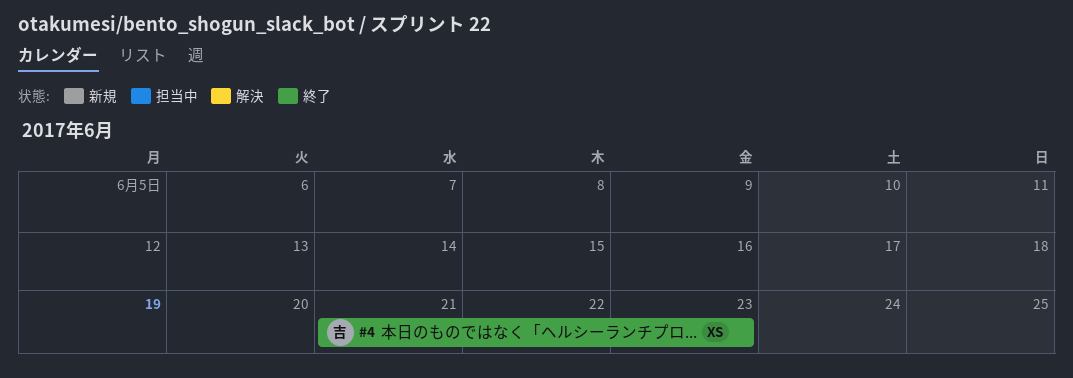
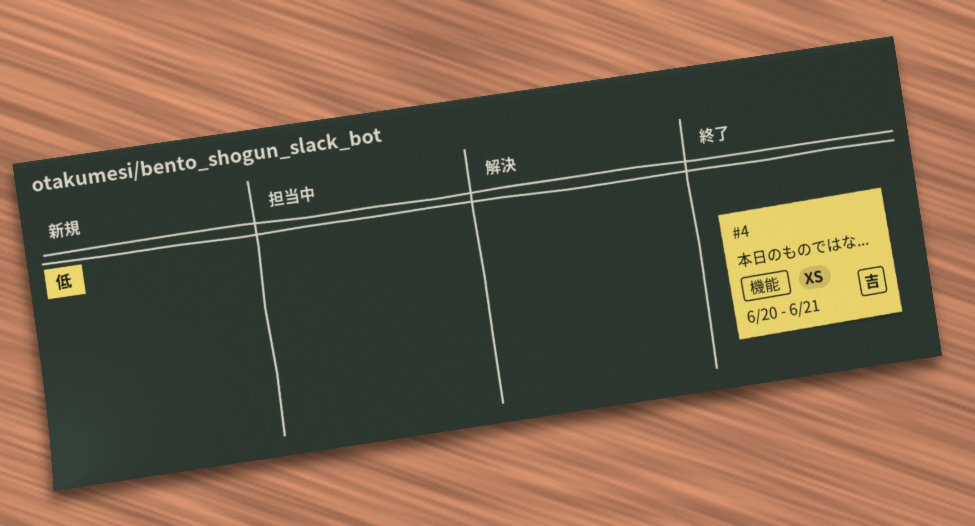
#4, start: Jun 21 -> Jun 20
#4, due: Jun 23 -> Jun 21

